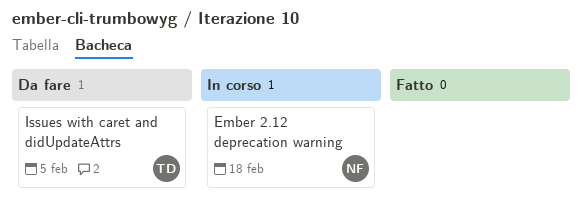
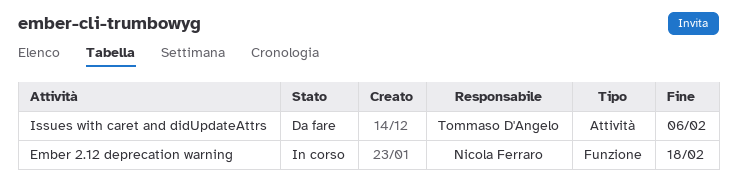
Issues with caret and didUpdateAttrs, due: Feb 5 -> Feb 6

